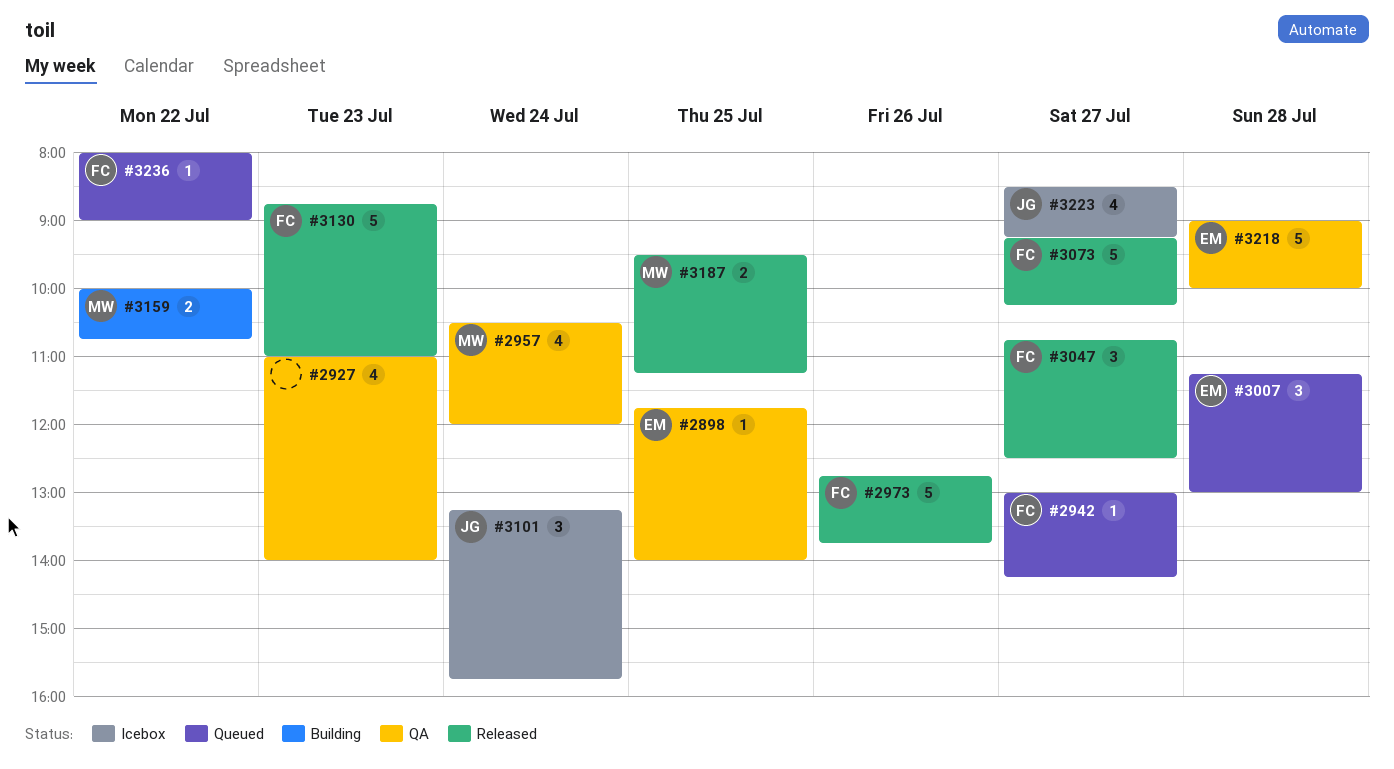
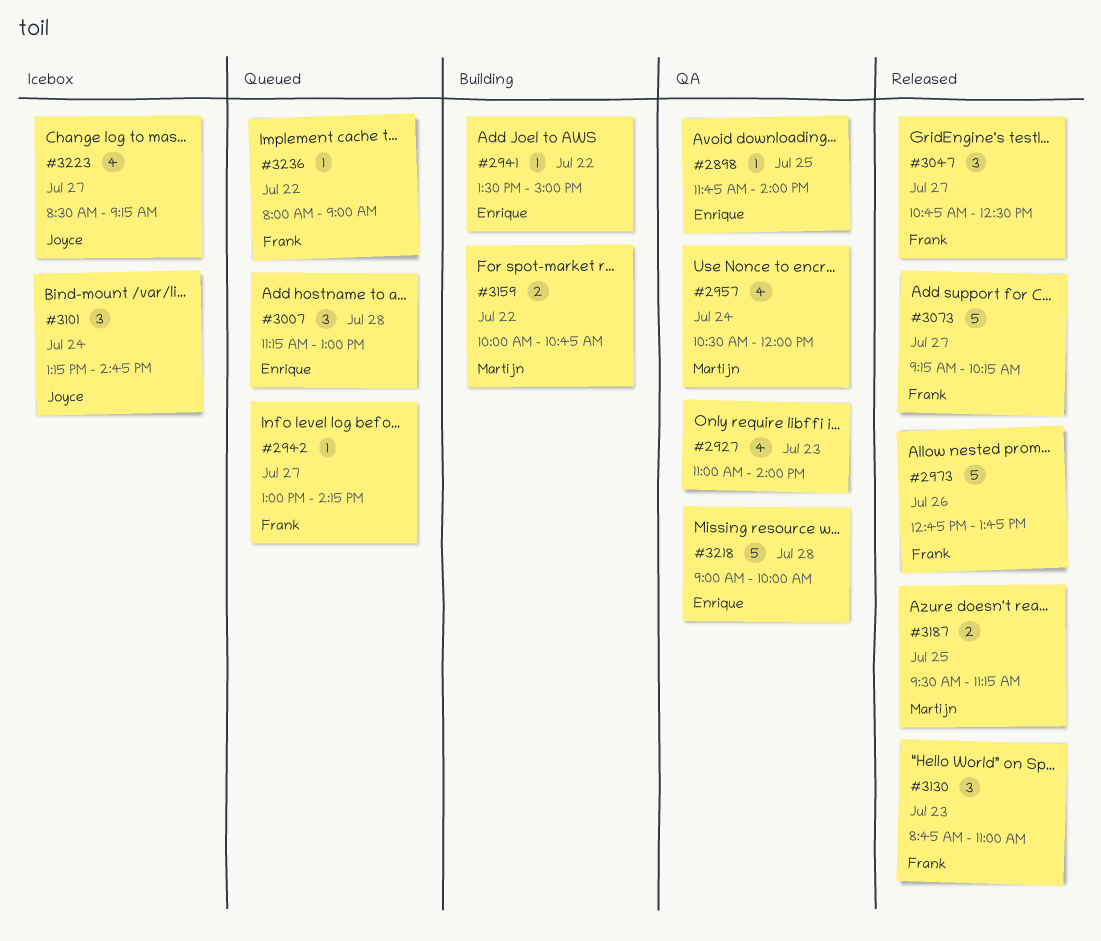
#2941: none -> present
#3101, ends: 15:45 -> 14:45
#3130, estimate: 5 -> 3

